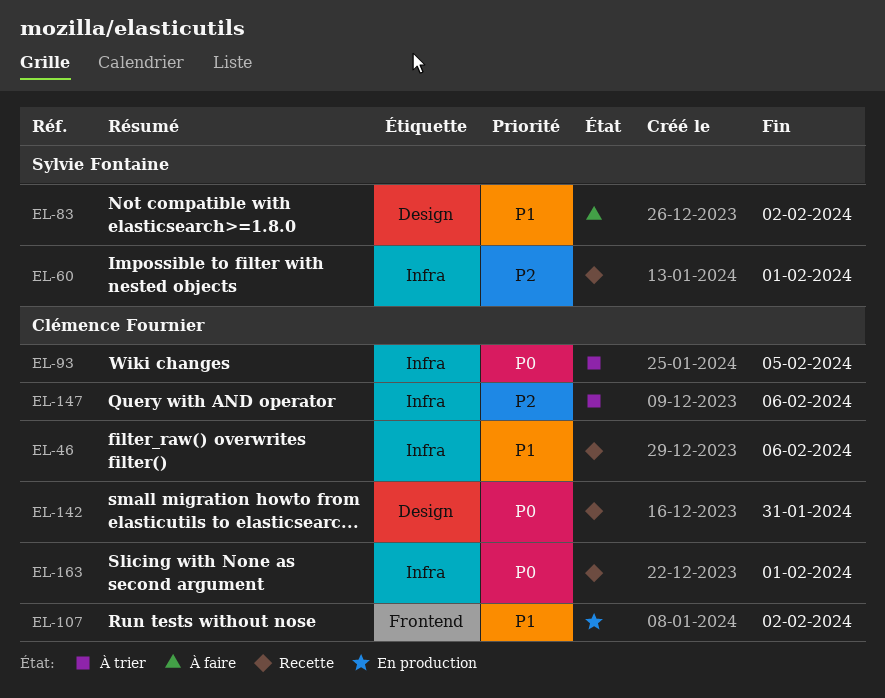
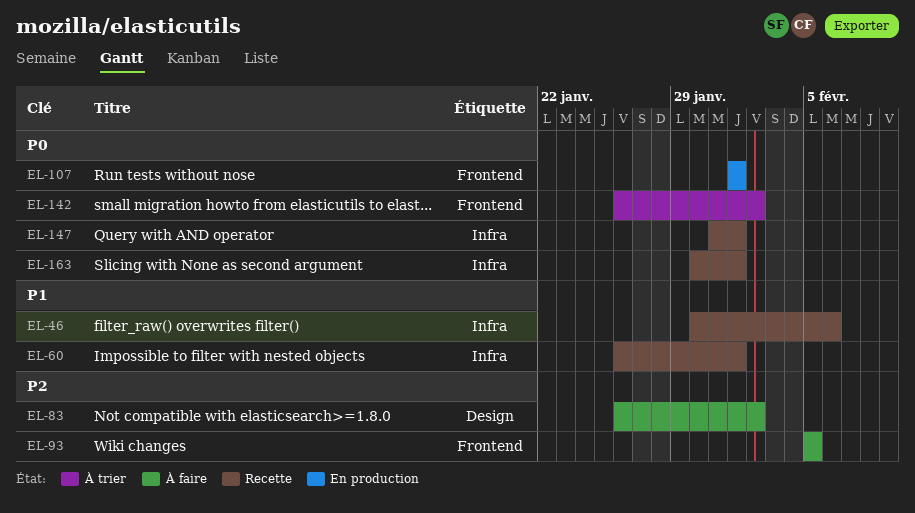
EL-60, priority: P2 -> P1
EL-83, priority: P1 -> P2
EL-93, status: À trier -> À faire
EL-93, priority: P0 -> P2
EL-93, label: Infra -> Frontend
EL-107, priority: P1 -> P0
EL-107, due: Feb 2 -> Feb 1
EL-142, status: Recette -> À trier
EL-142, label: Design -> Frontend
EL-142, due: Jan 31 -> Feb 2
EL-147, status: À trier -> Recette
EL-147, priority: P2 -> P0
EL-147, due: Feb 6 -> Feb 1

